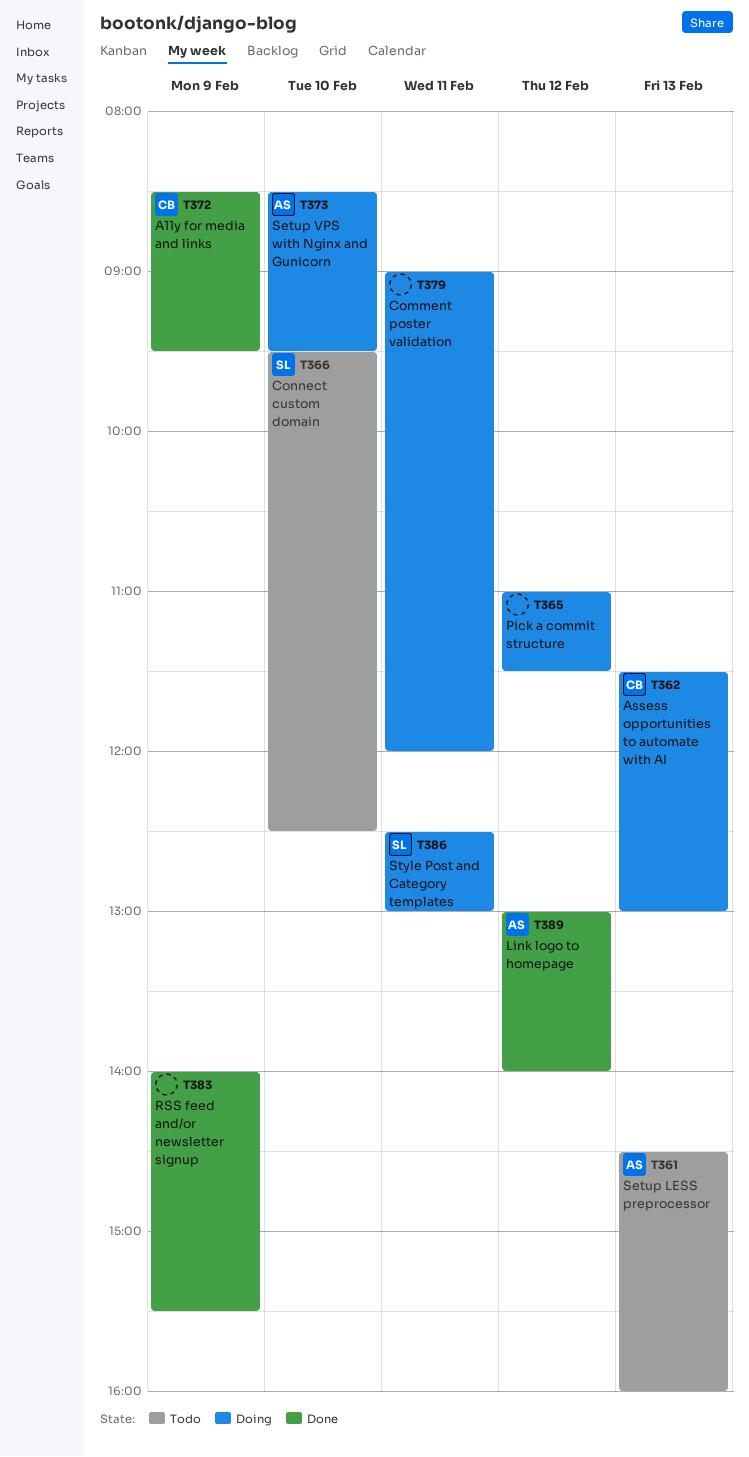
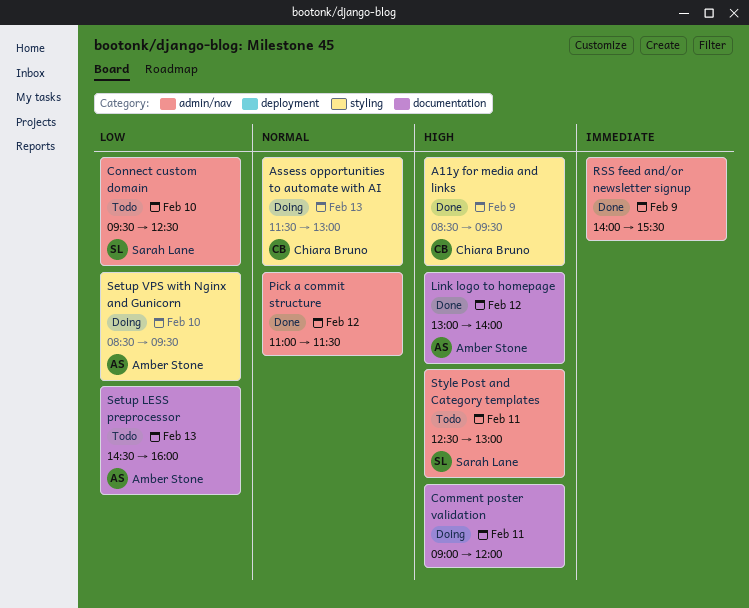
Pick a commit structure, status: Doing -> Done
Style Post and Category templates, status: Doing -> Todo

